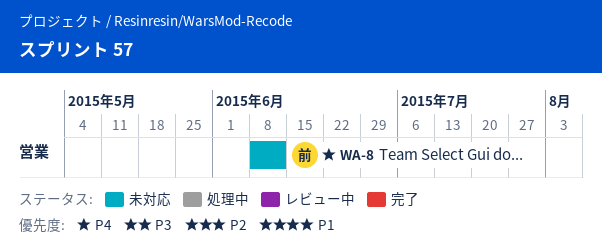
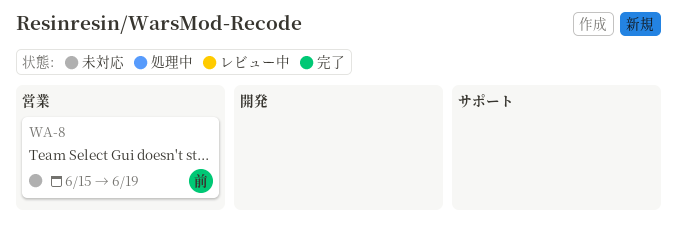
WA-8, start: Jun 8 -> Jun 15
WA-8, due: Jun 12 -> Jun 19

